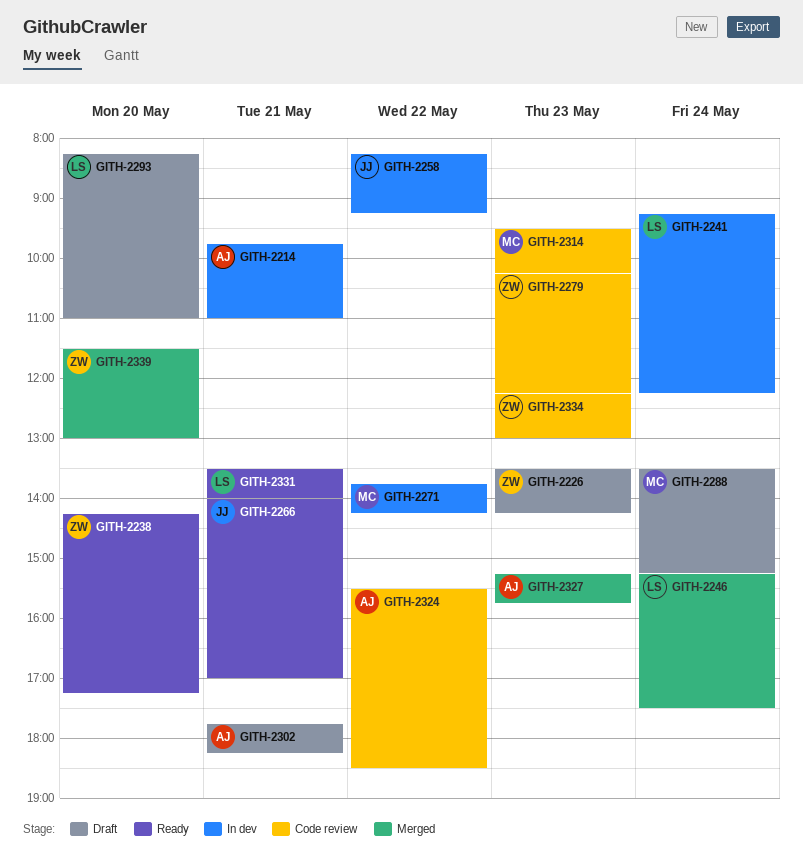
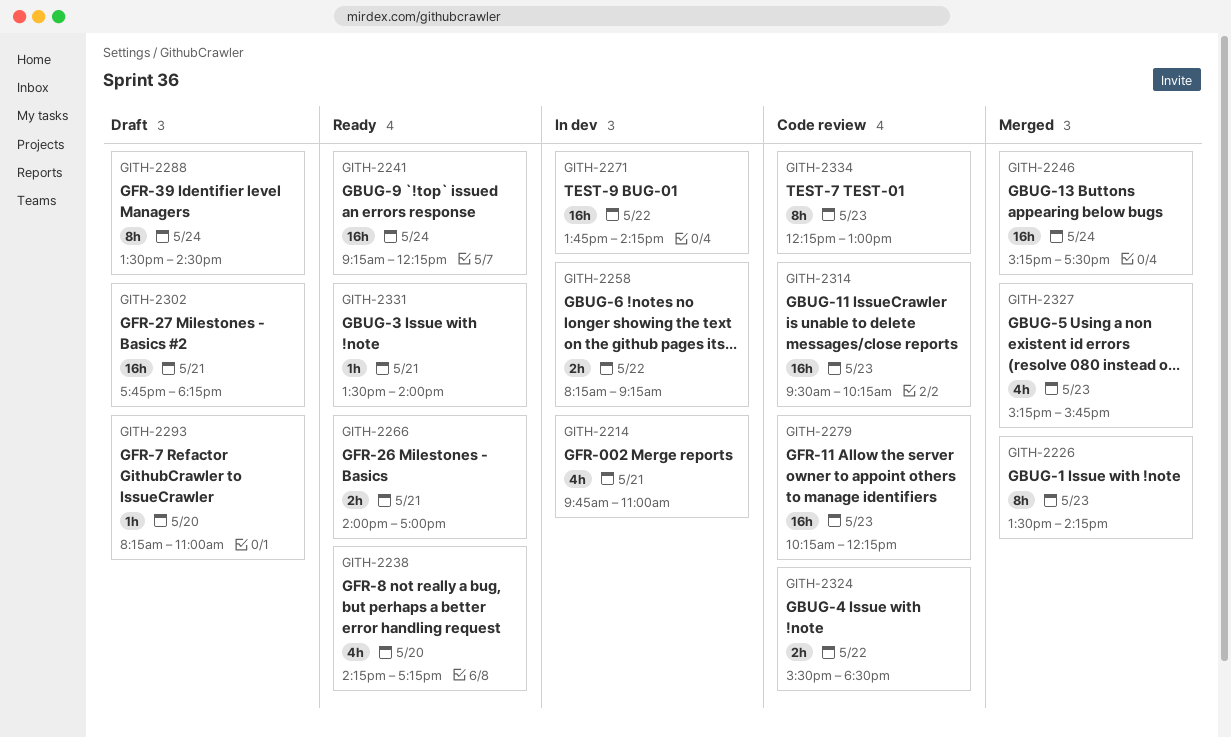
GITH-2226, status: Draft -> Merged
GITH-2241, status: In dev -> Ready
GITH-2288, ends: 15:15 -> 14:30
GITH-2339: present -> none

